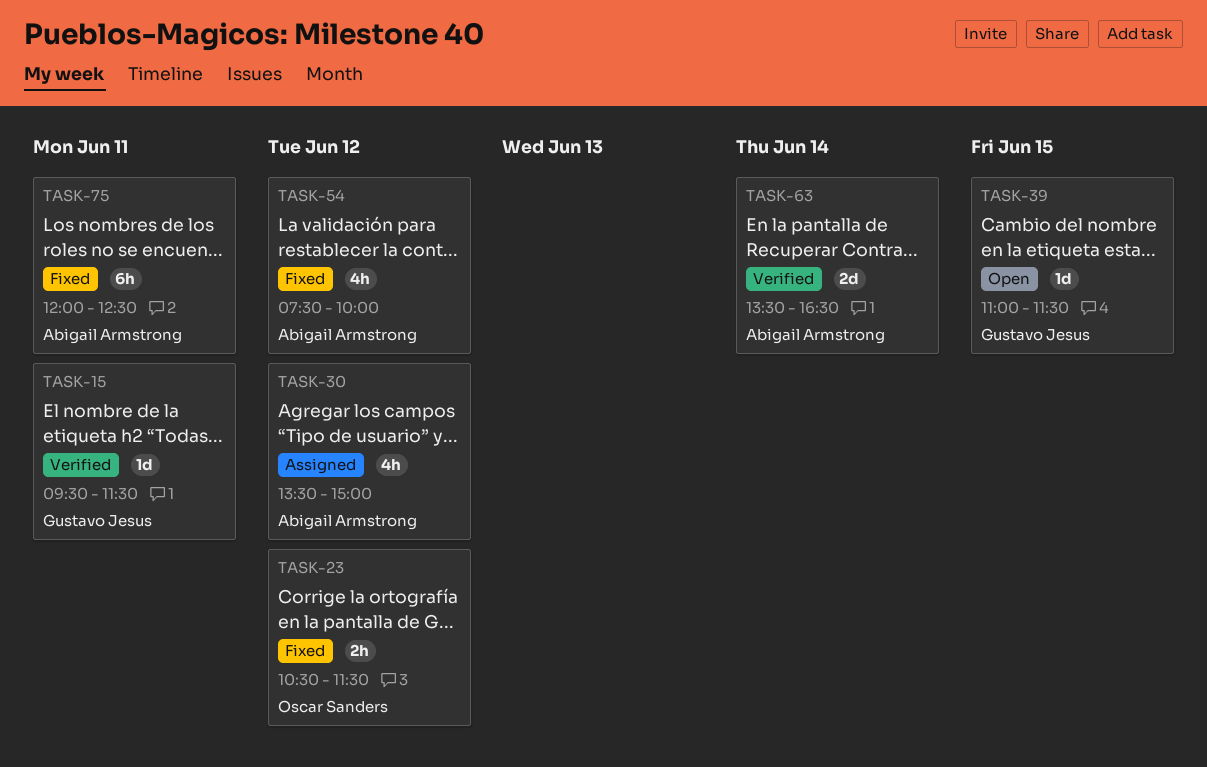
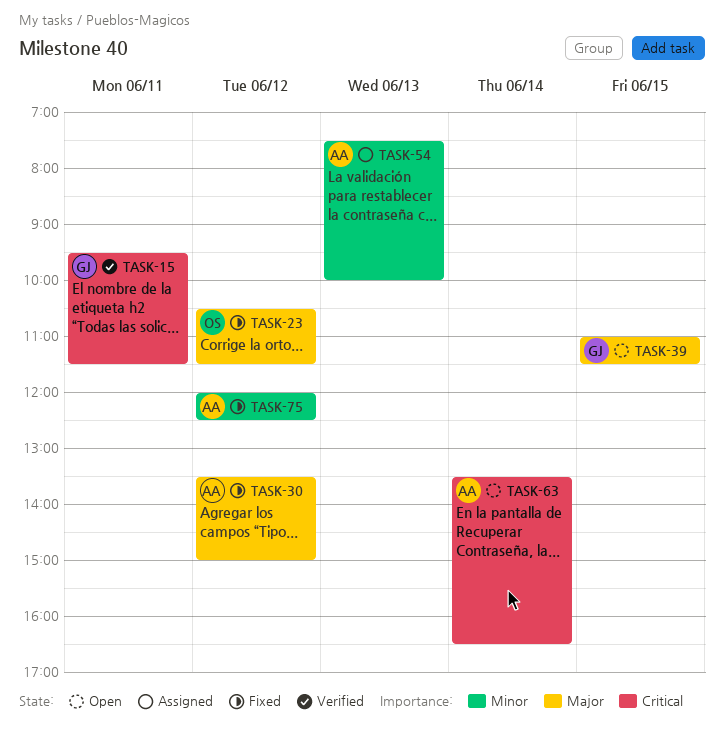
TASK-30, status: Assigned -> Fixed
TASK-54, status: Fixed -> Assigned
TASK-54, day: Jun 12 -> Jun 13
TASK-63, status: Verified -> Open
TASK-75, day: Jun 11 -> Jun 12

